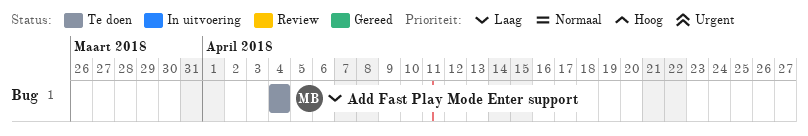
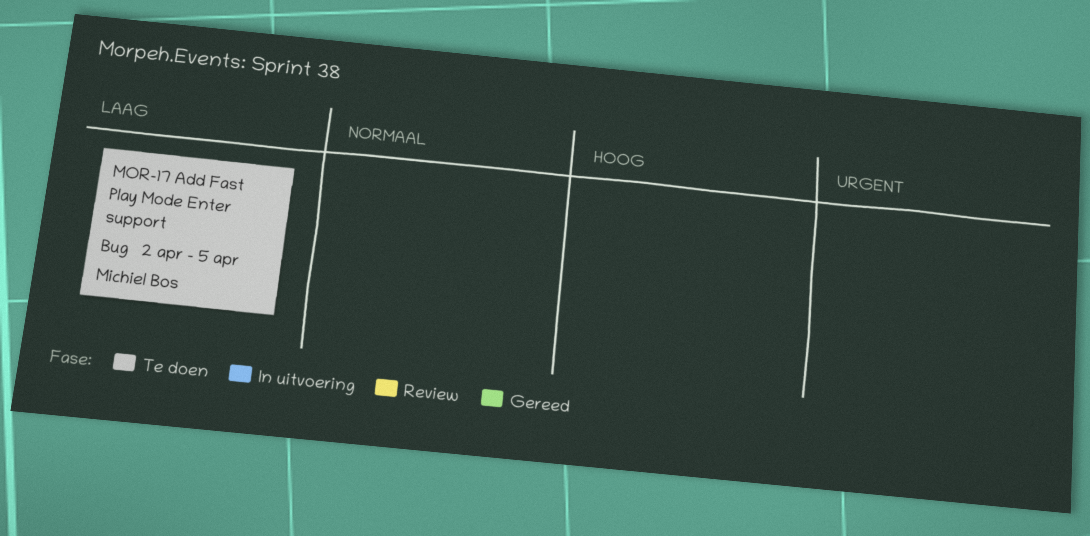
Add Fast Play Mode Enter support, start: Apr 4 -> Apr 2
Add Fast Play Mode Enter support, due: Apr 4 -> Apr 5

